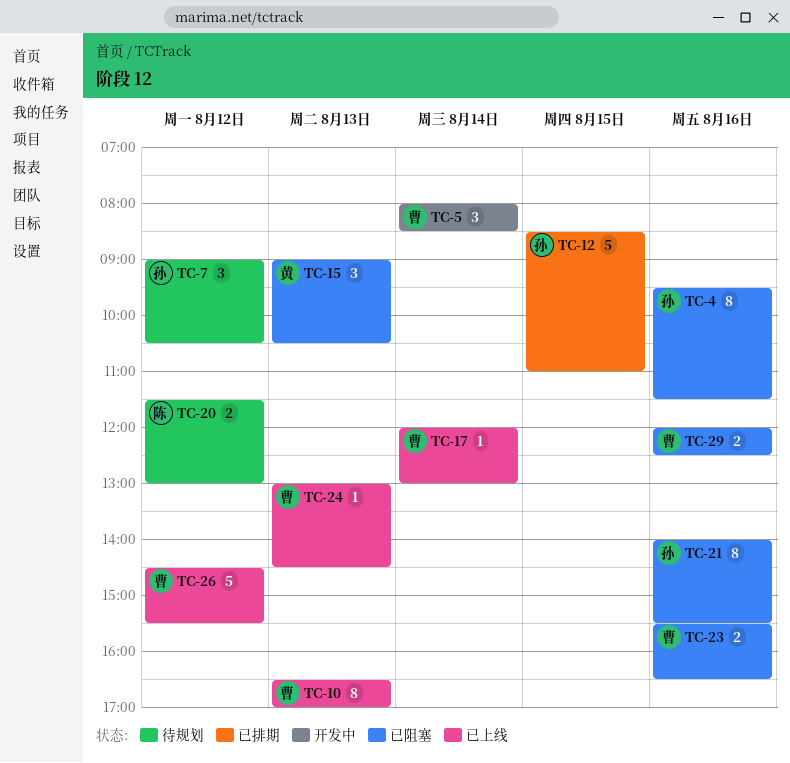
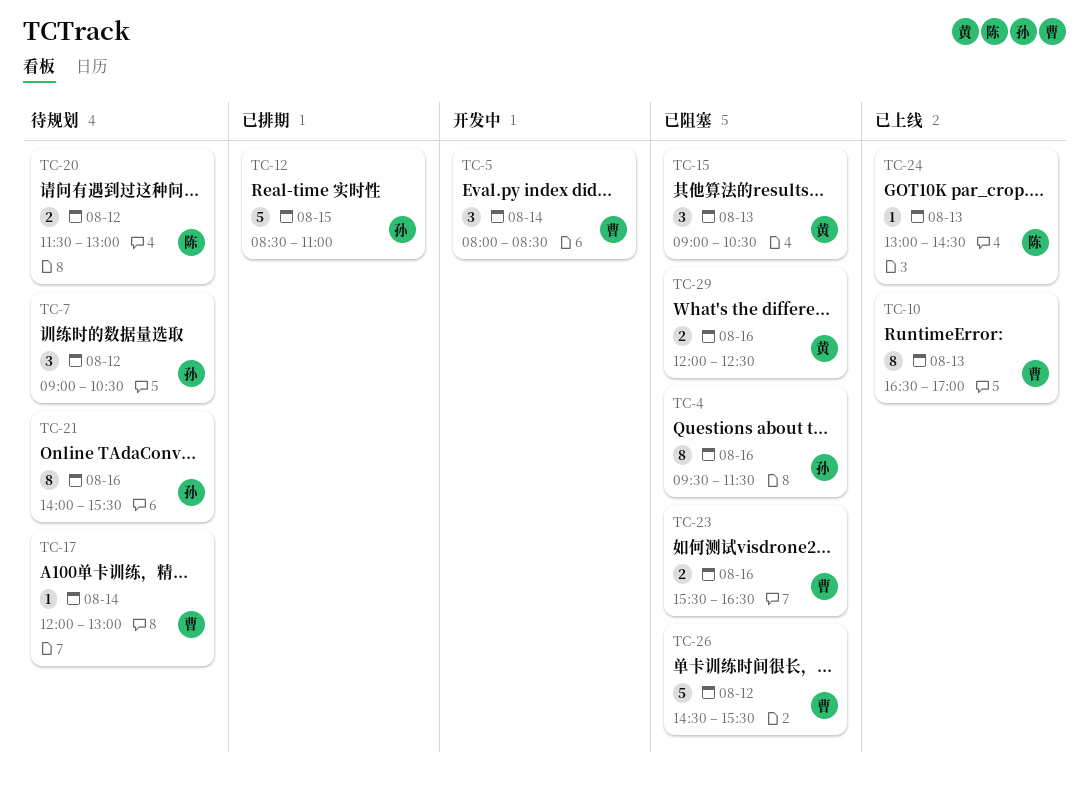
TC-17, status: 已上线 -> 待规划
TC-21, status: 已阻塞 -> 待规划
TC-24, owner: 曹 -> 陈
TC-26, status: 已上线 -> 已阻塞
TC-29, owner: 曹 -> 黄

